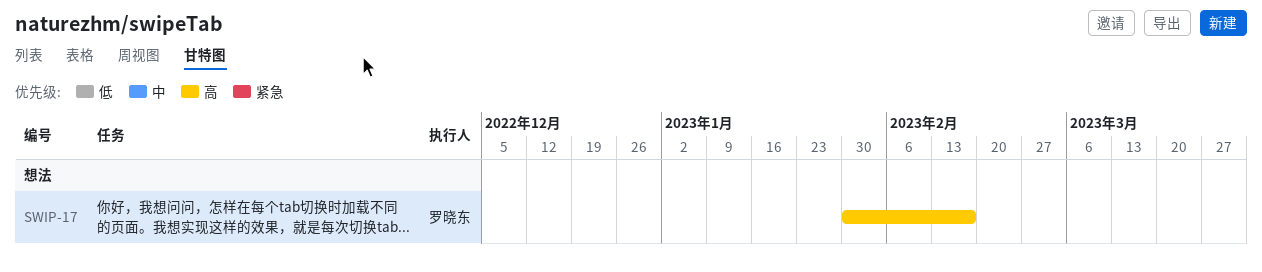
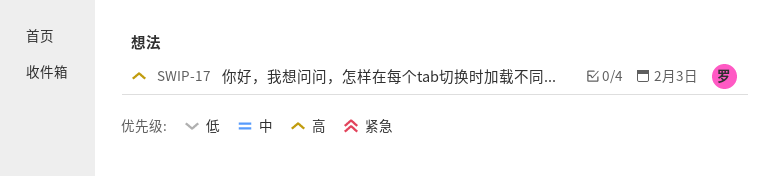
SWIP-17, due: Feb 17 -> Feb 3

